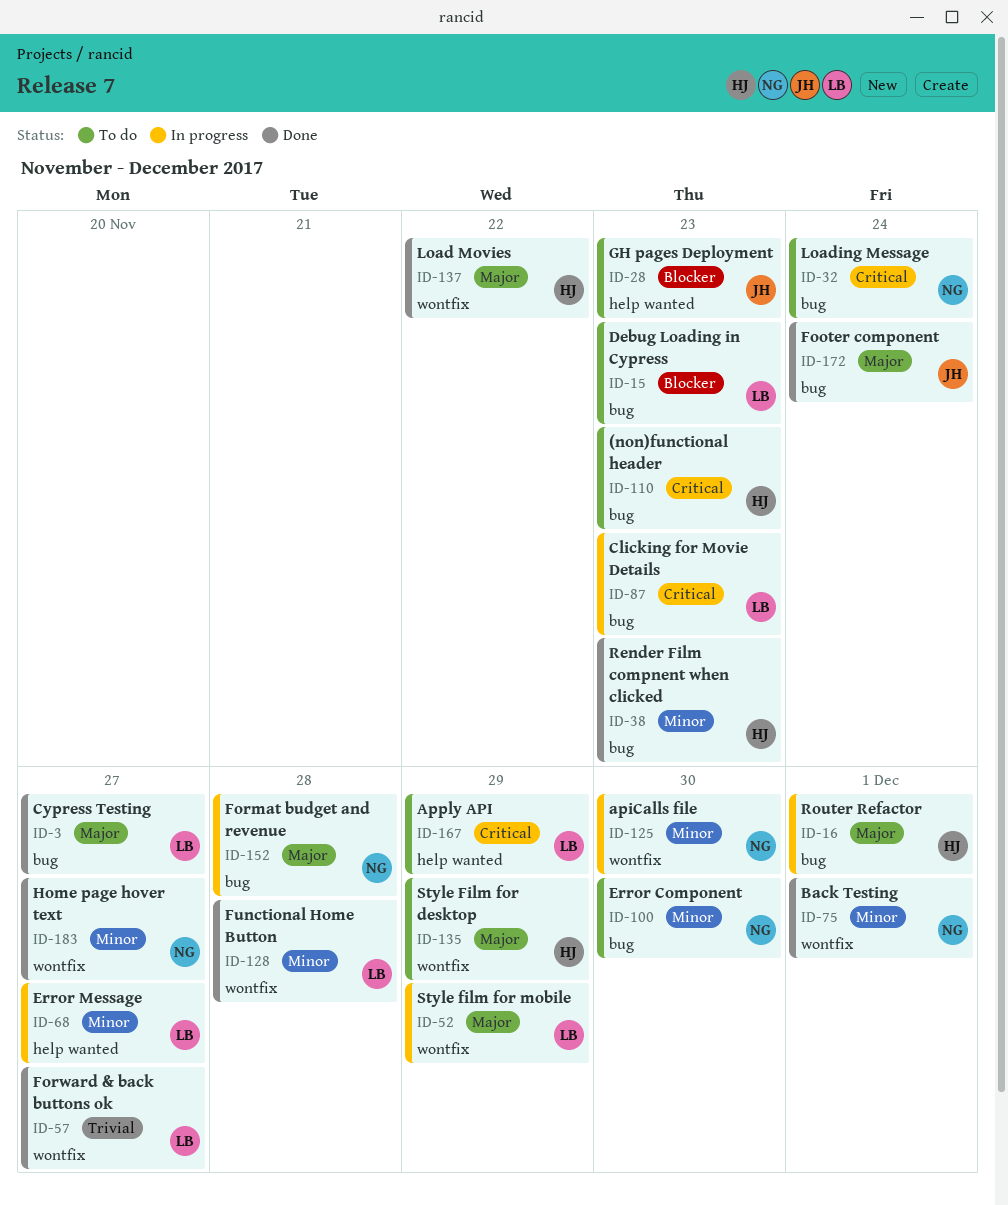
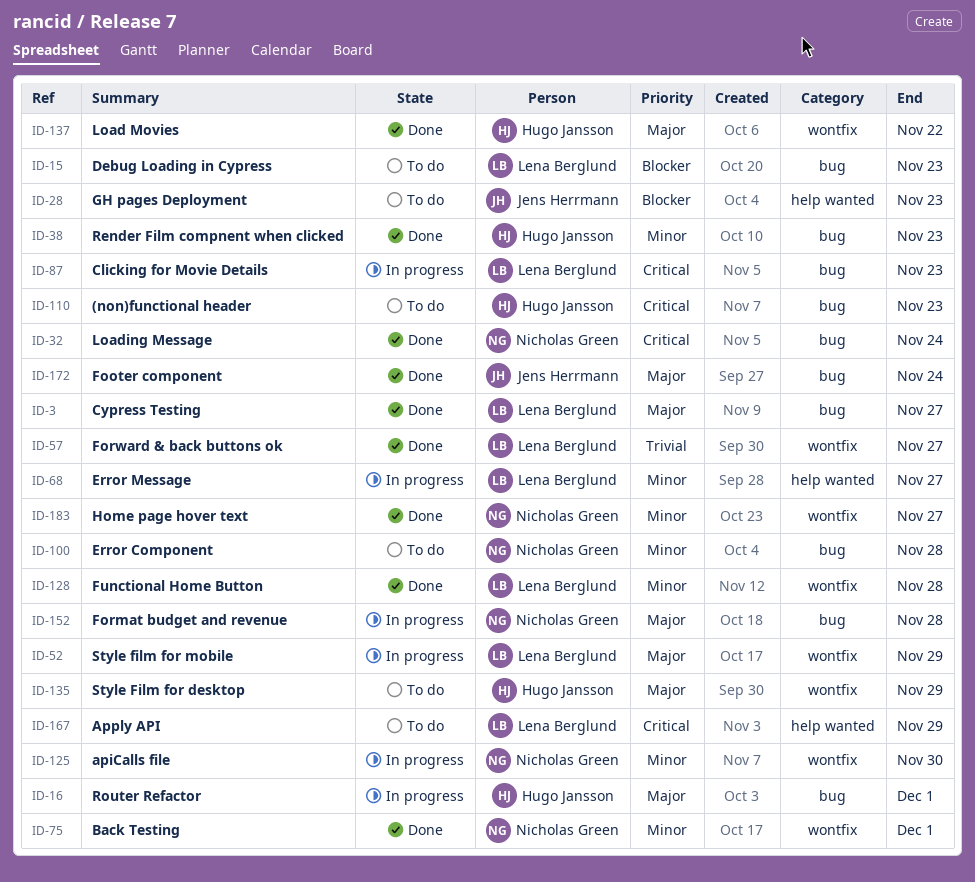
ID-32, status: To do -> Done
ID-100, due: Nov 30 -> Nov 28

